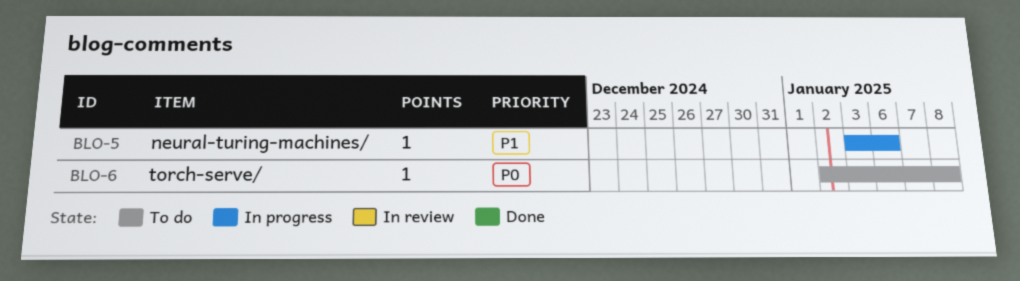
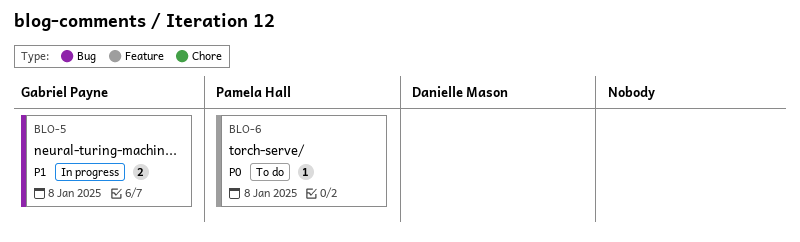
BLO-5, estimate: 1 -> 2
BLO-5, due: Jan 6 -> Jan 8

